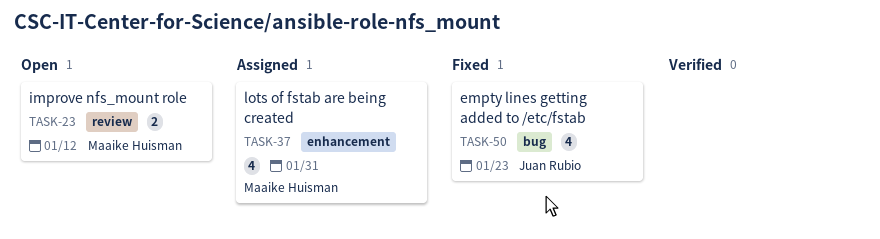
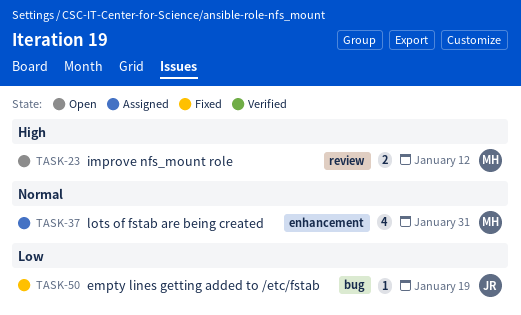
TASK-50, estimate: 4 -> 1
TASK-50, due: Jan 23 -> Jan 19

